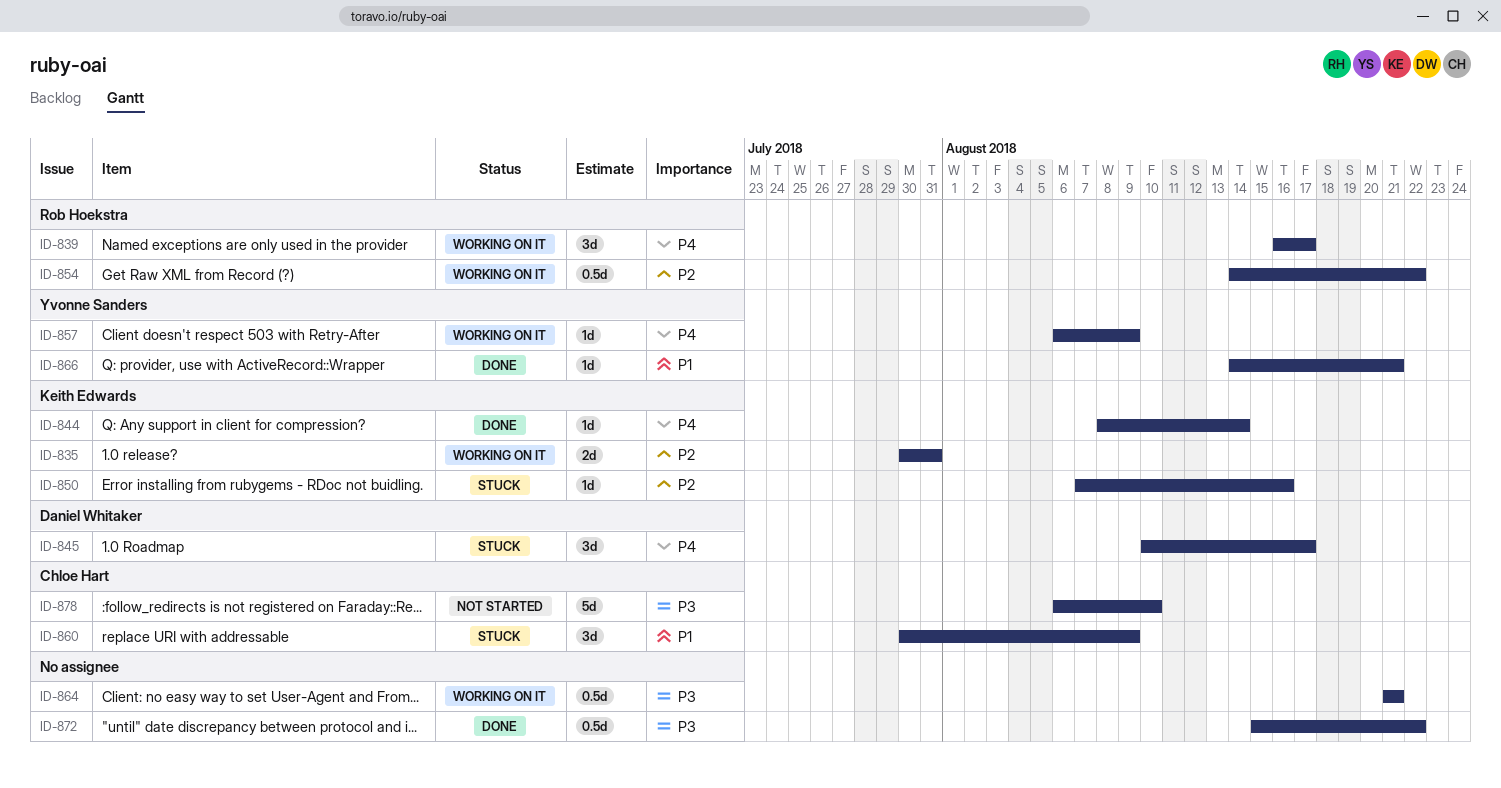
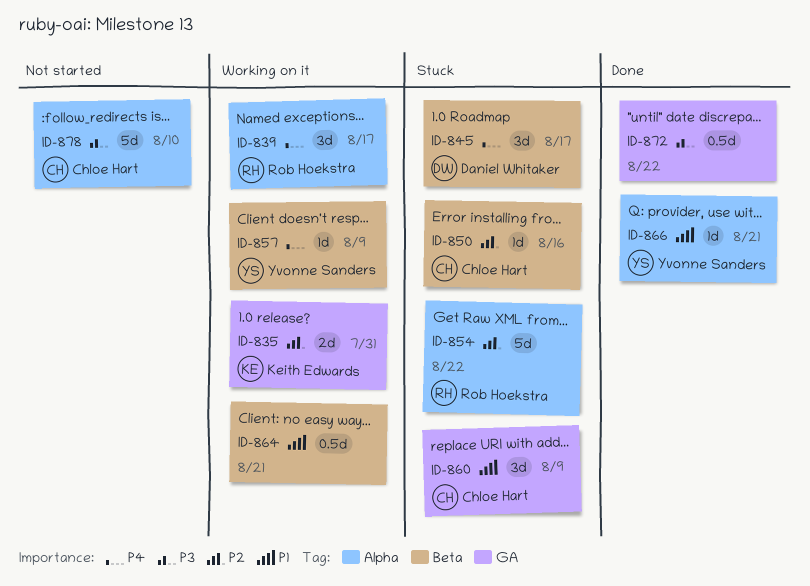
ID-844: present -> none
ID-850, owner: Keith Edwards -> Chloe Hart
ID-854, status: Working on it -> Stuck
ID-854, estimate: 0.5d -> 5d
ID-864, priority: P3 -> P1

